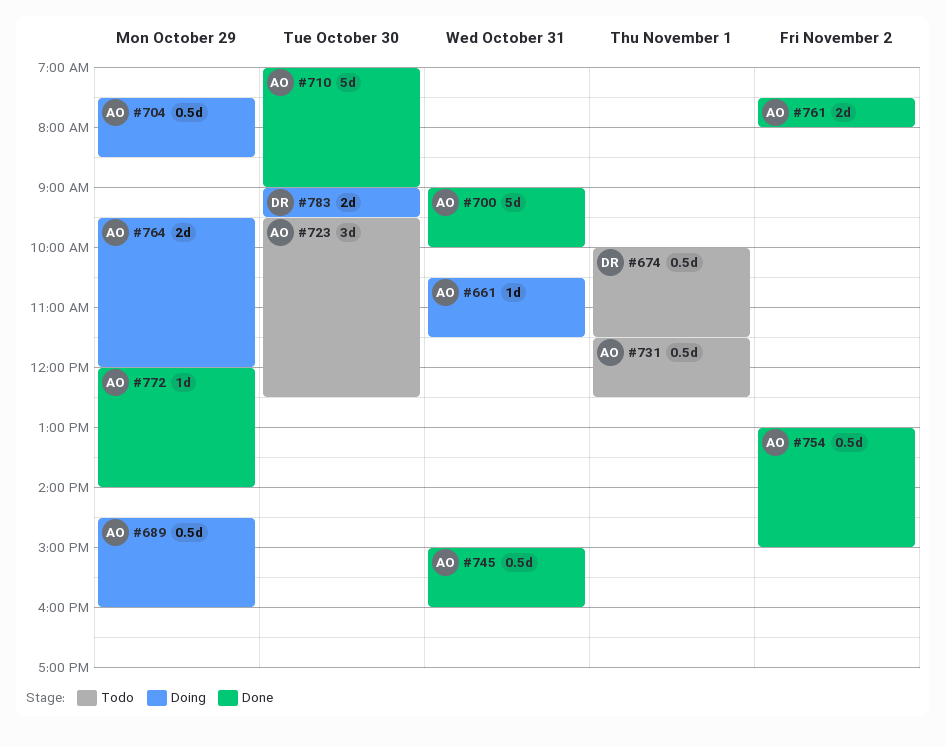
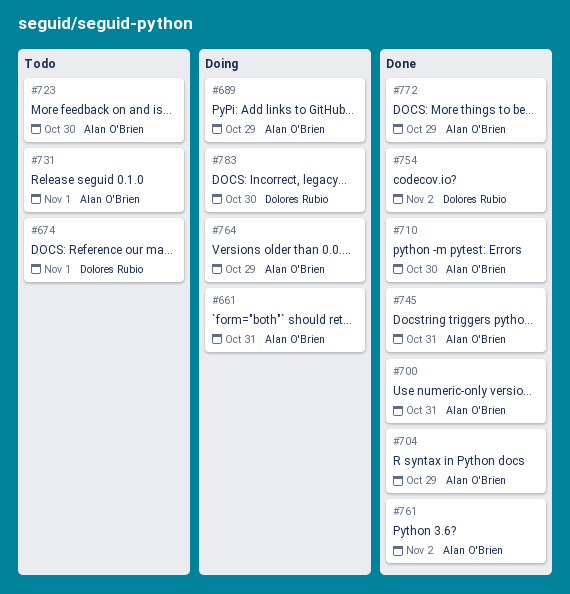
#704, status: Doing -> Done
#754, owner: Alan O'Brien -> Dolores Rubio

